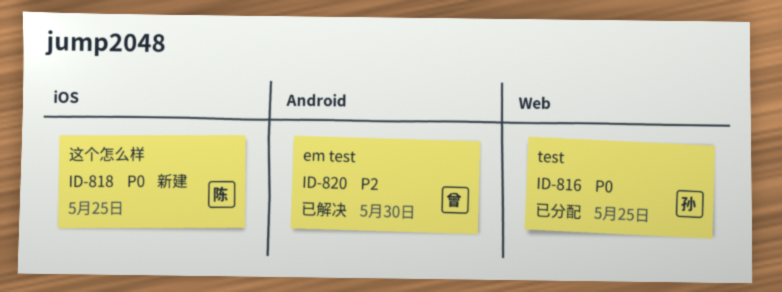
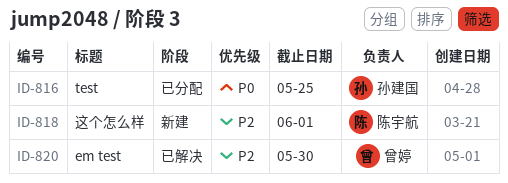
ID-818, priority: P0 -> P2
ID-818, due: May 25 -> Jun 1

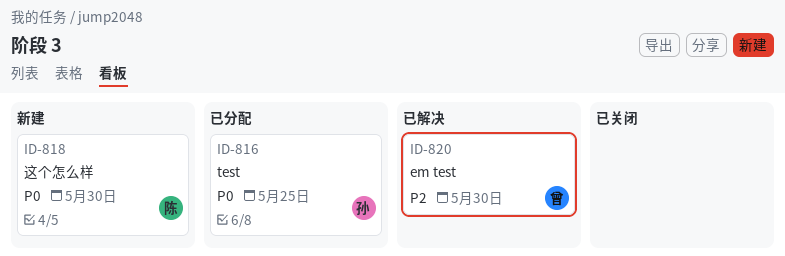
ID-818, priority: P2 -> P0
ID-818, due: Jun 1 -> May 30

